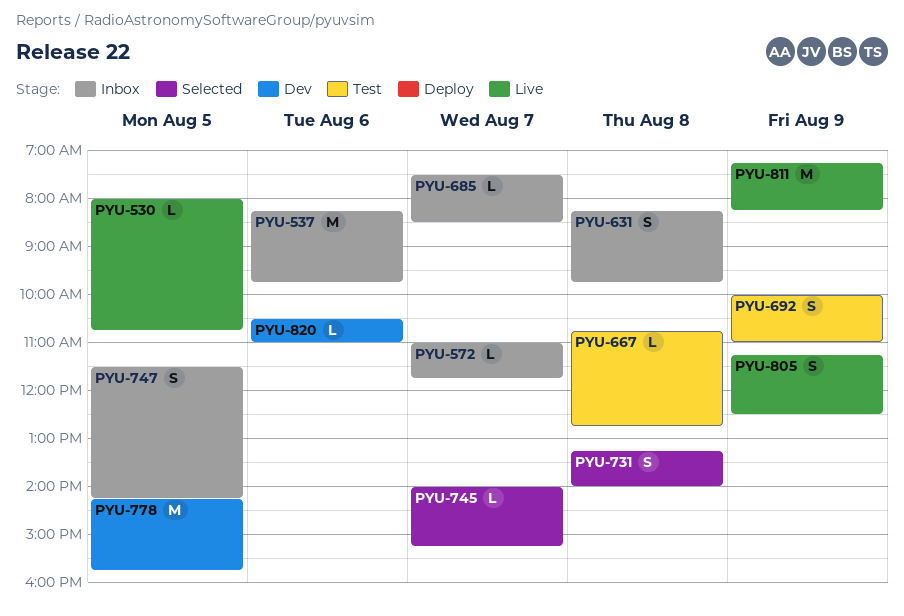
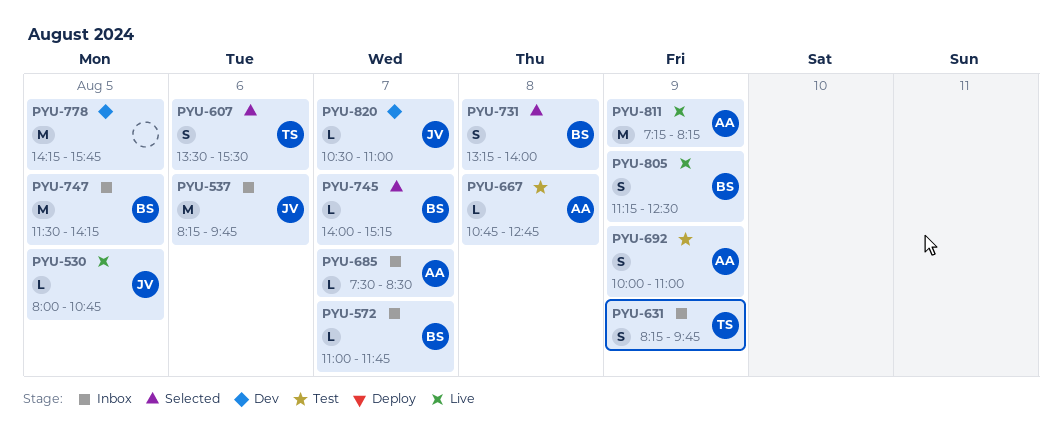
PYU-607: none -> present
PYU-631, day: Aug 8 -> Aug 9
PYU-747, estimate: S -> M
PYU-820, day: Aug 6 -> Aug 7

